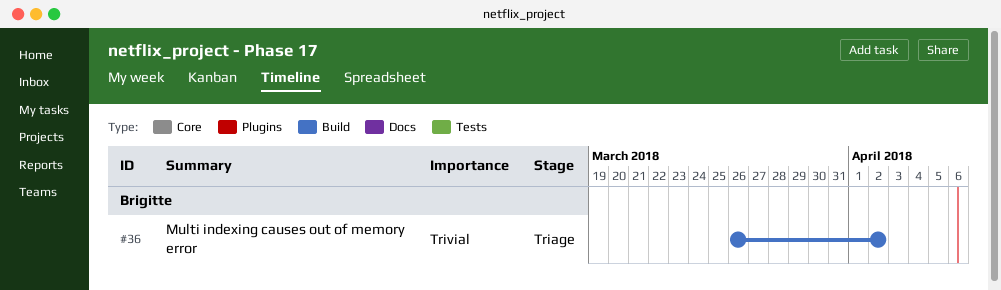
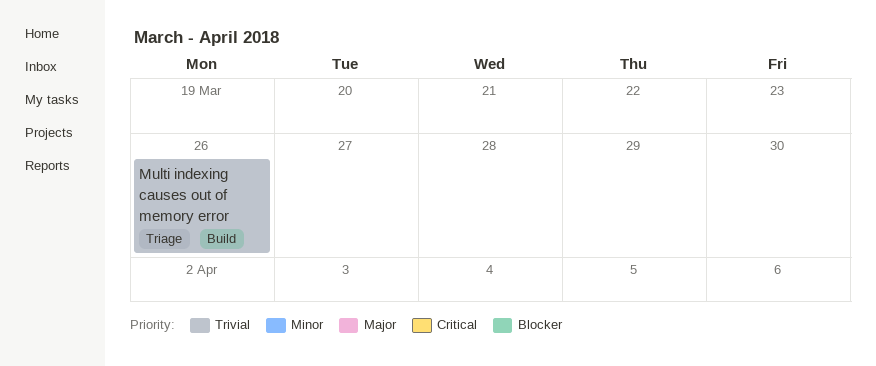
Multi indexing causes out of memory error, due: Apr 2 -> Mar 26

